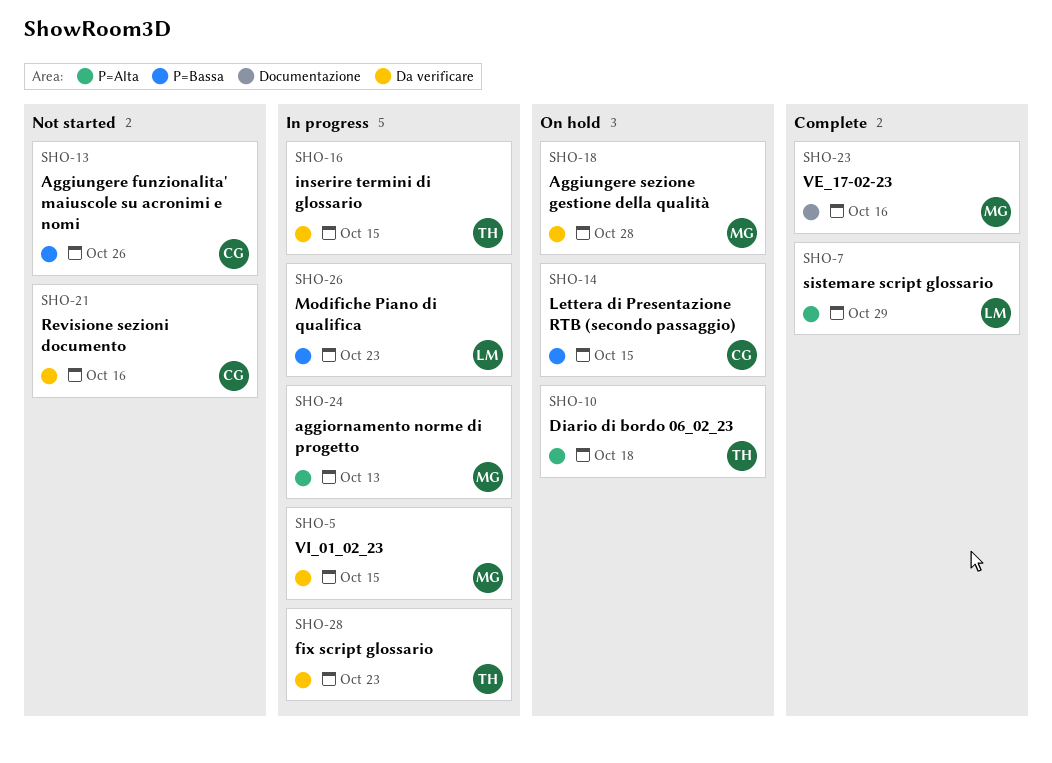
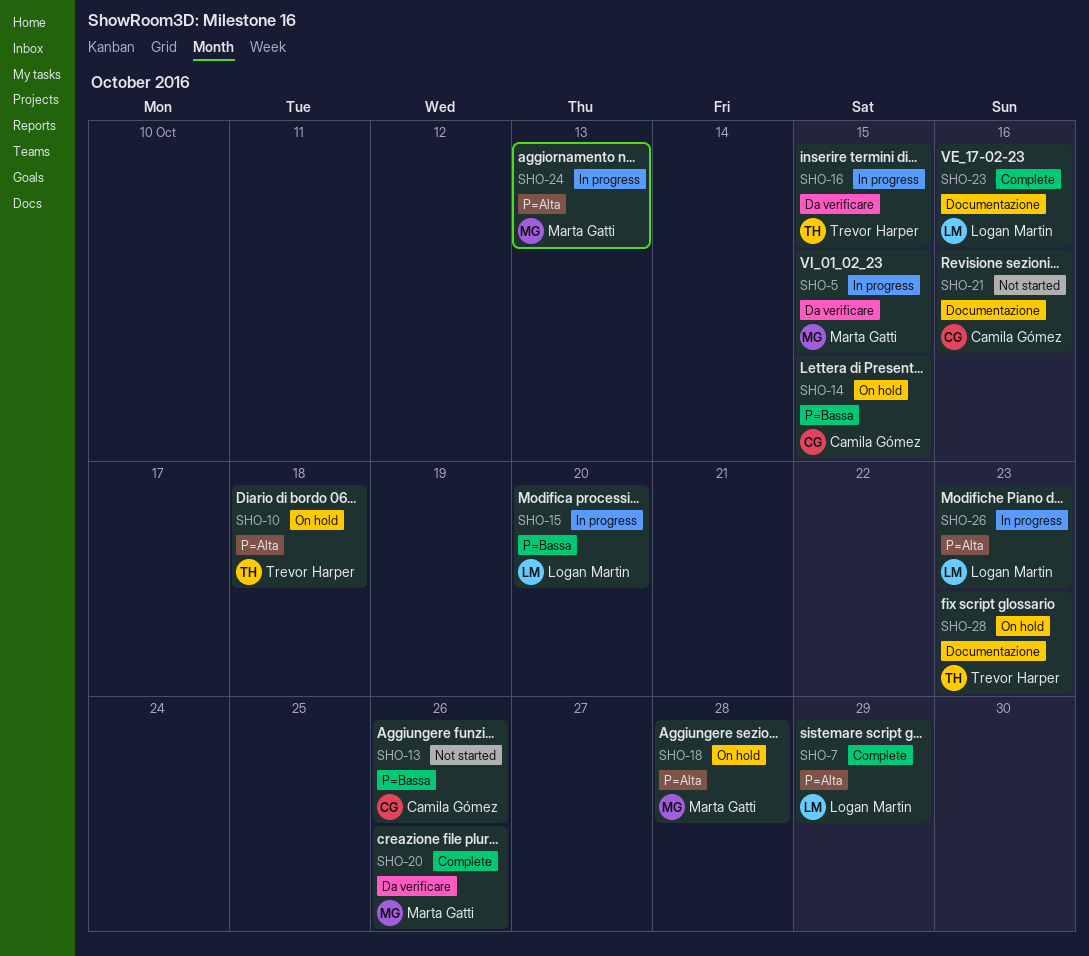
SHO-15: none -> present
SHO-18, label: Da verificare -> P=Alta
SHO-20: none -> present
SHO-21, label: Da verificare -> Documentazione
SHO-23, owner: Marta Gatti -> Logan Martin
SHO-26, label: P=Bassa -> P=Alta
SHO-28, status: In progress -> On hold
SHO-28, label: Da verificare -> Documentazione

